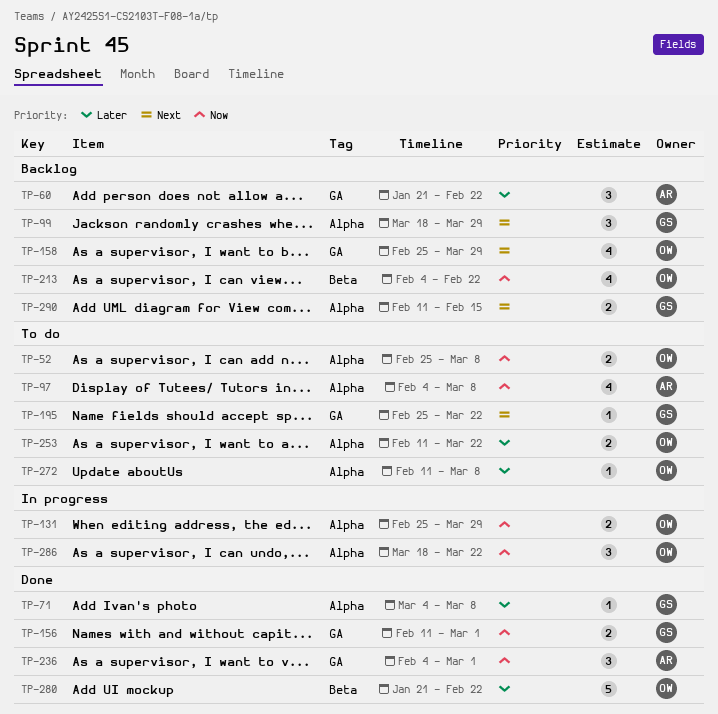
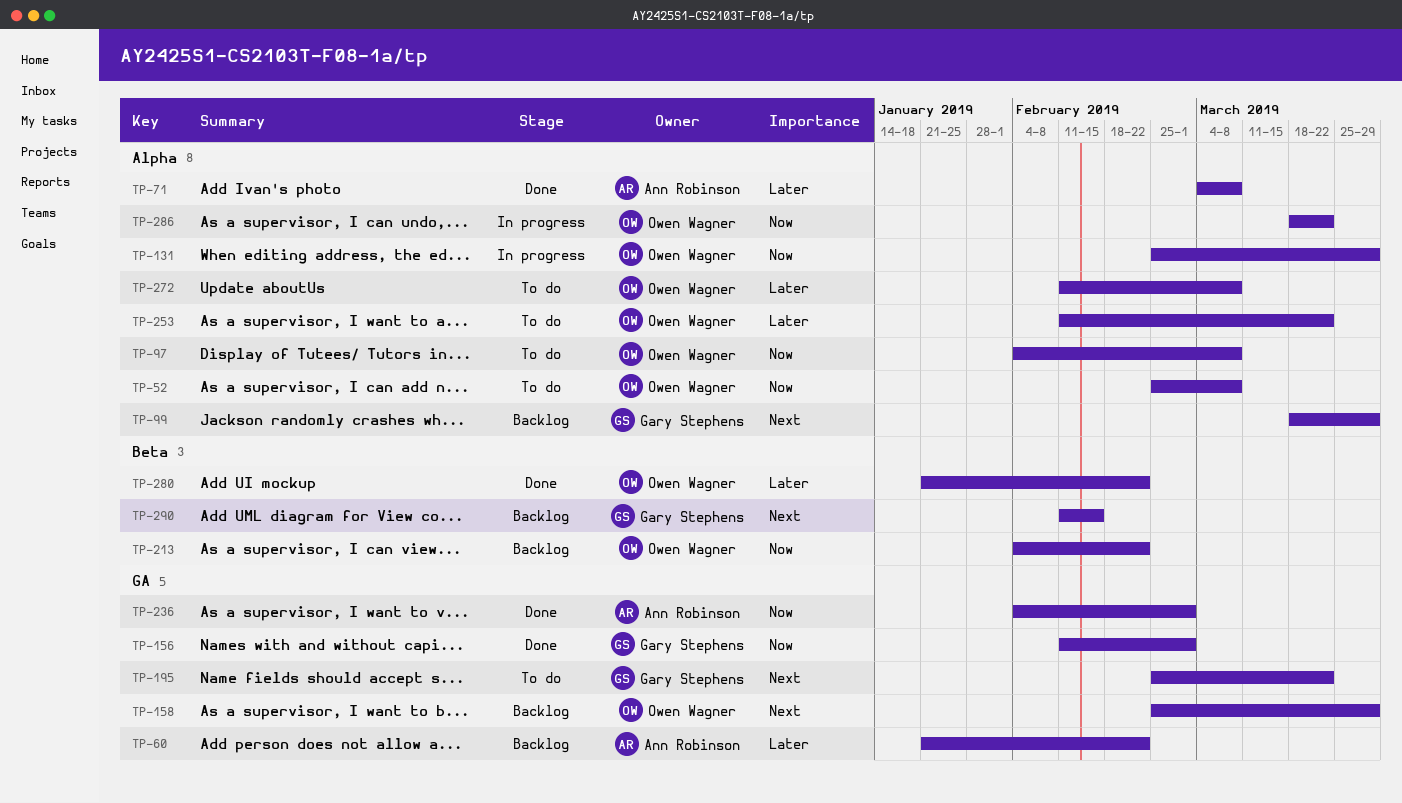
TP-71, owner: Gary Stephens -> Ann Robinson
TP-97, owner: Ann Robinson -> Owen Wagner
TP-290, label: Alpha -> Beta

